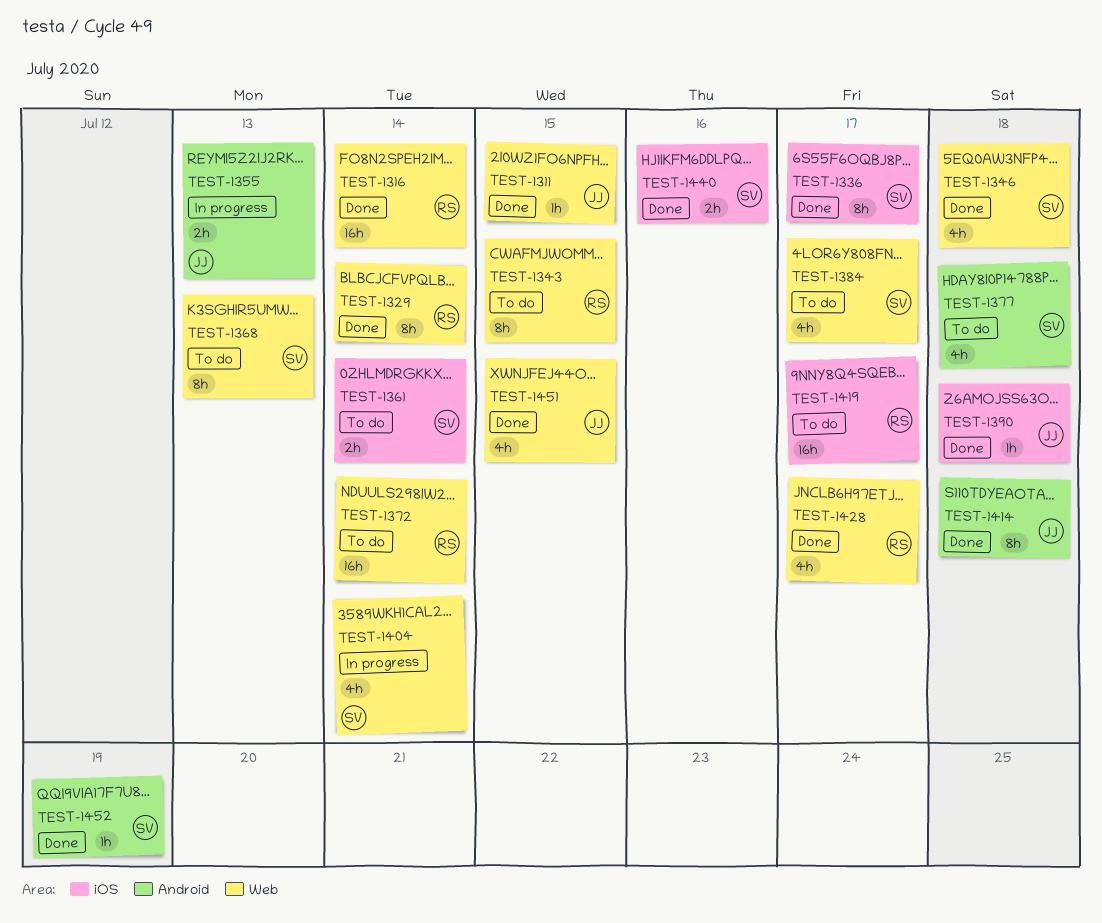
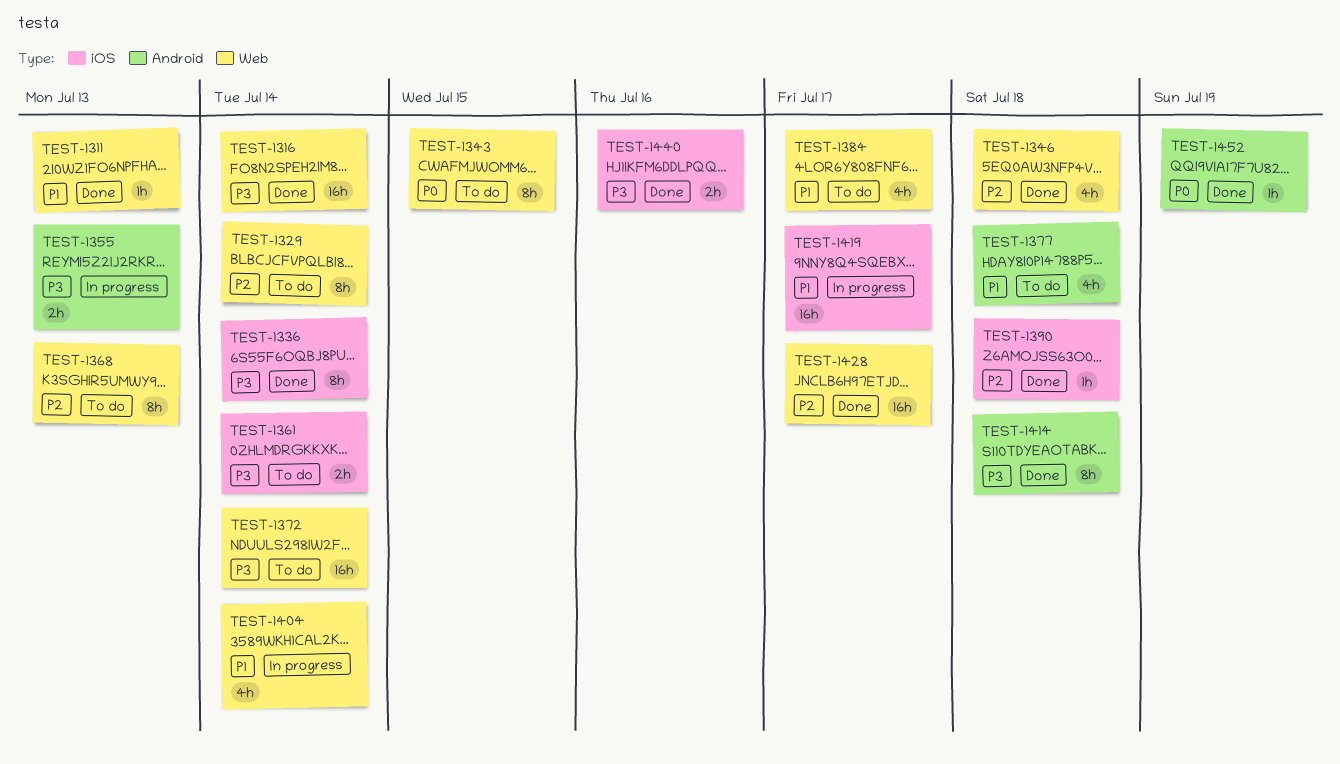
TEST-1311, due: Jul 15 -> Jul 13
TEST-1329, status: Done -> To do
TEST-1336, due: Jul 17 -> Jul 14
TEST-1419, status: To do -> In progress
TEST-1428, estimate: 4h -> 16h
TEST-1451: present -> none

